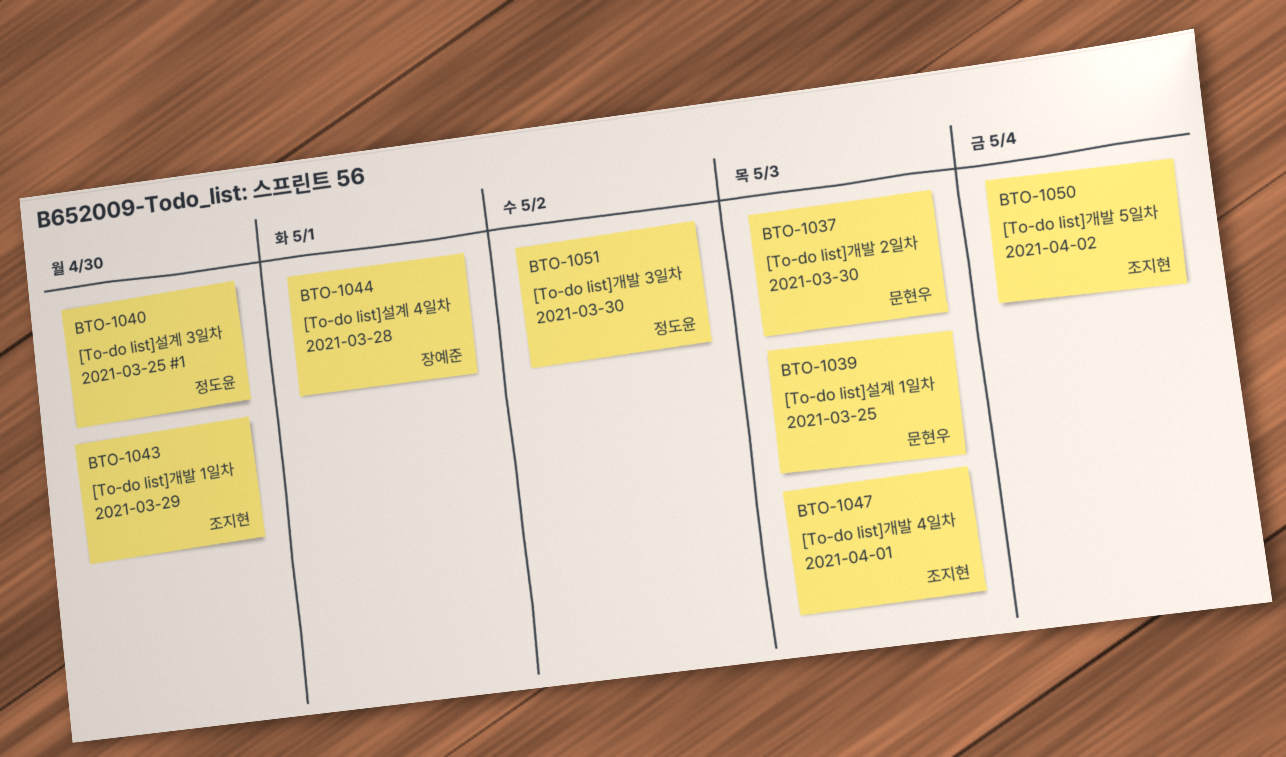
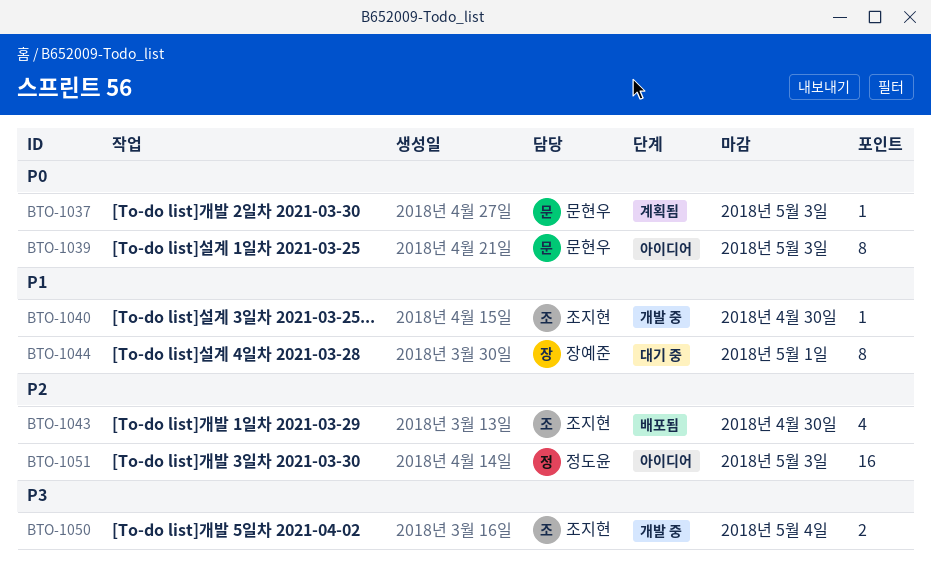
BTO-1040, owner: 정도윤 -> 조지현
BTO-1047: present -> none
BTO-1051, due: May 2 -> May 3

